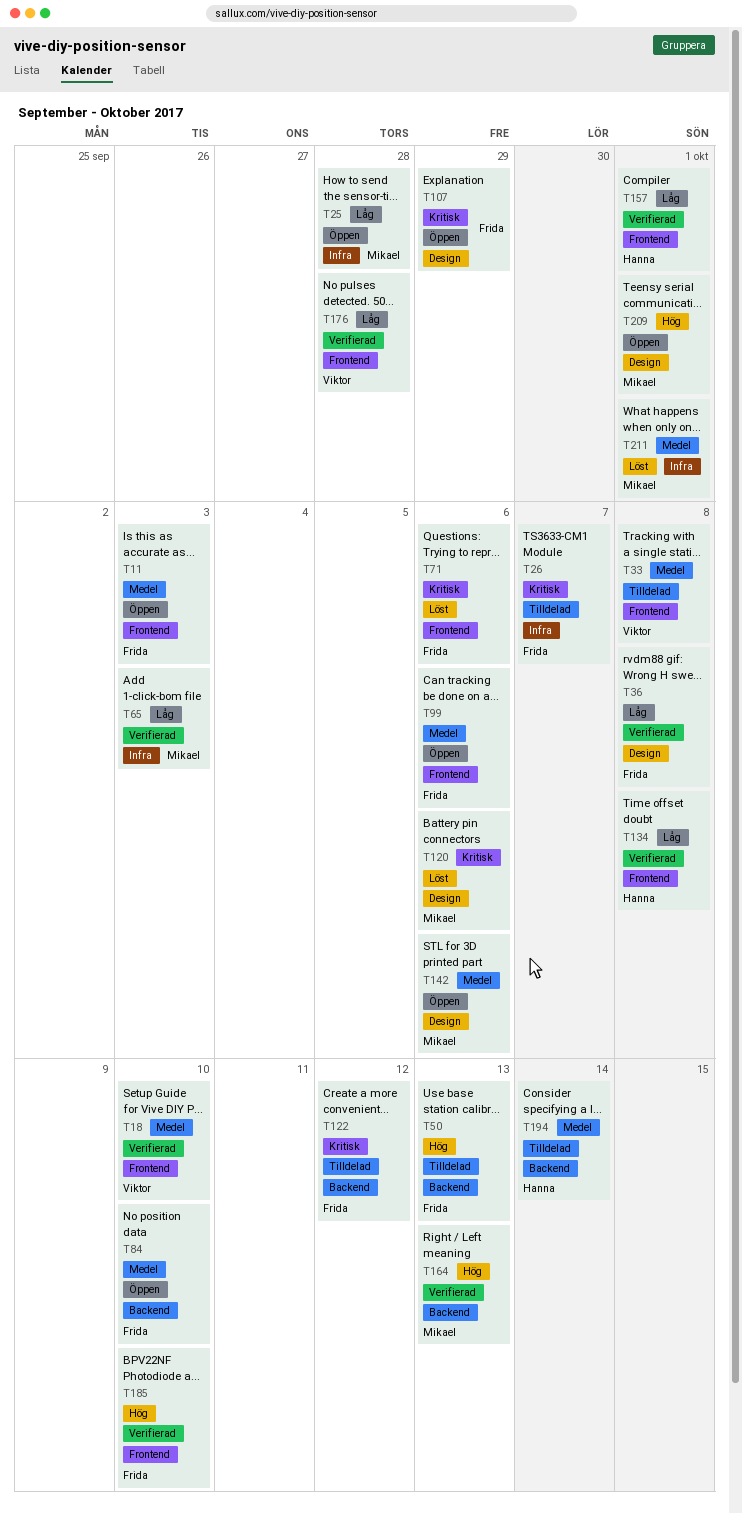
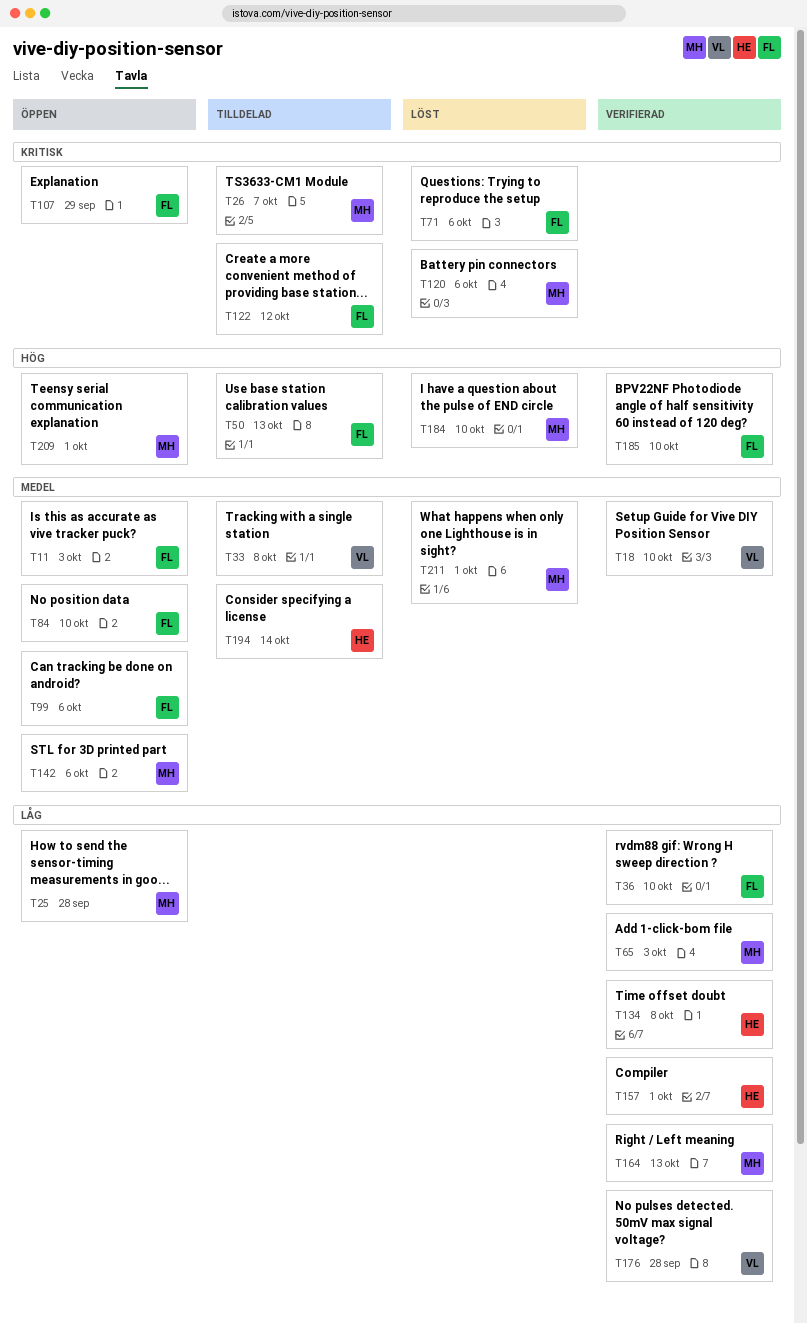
T26, owner: Frida -> Mikael
T36, due: Oct 8 -> Oct 10
T164, priority: Hög -> Låg
T184: none -> present

